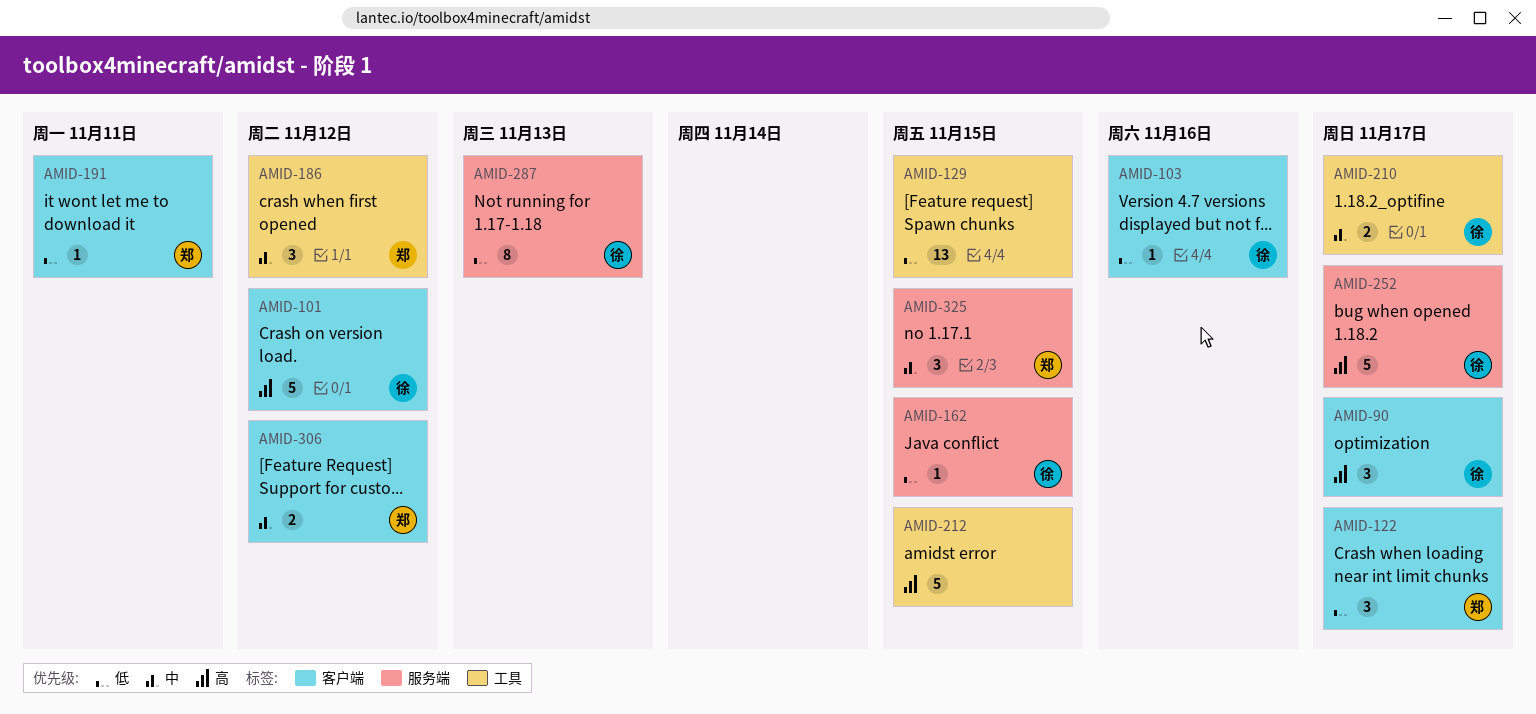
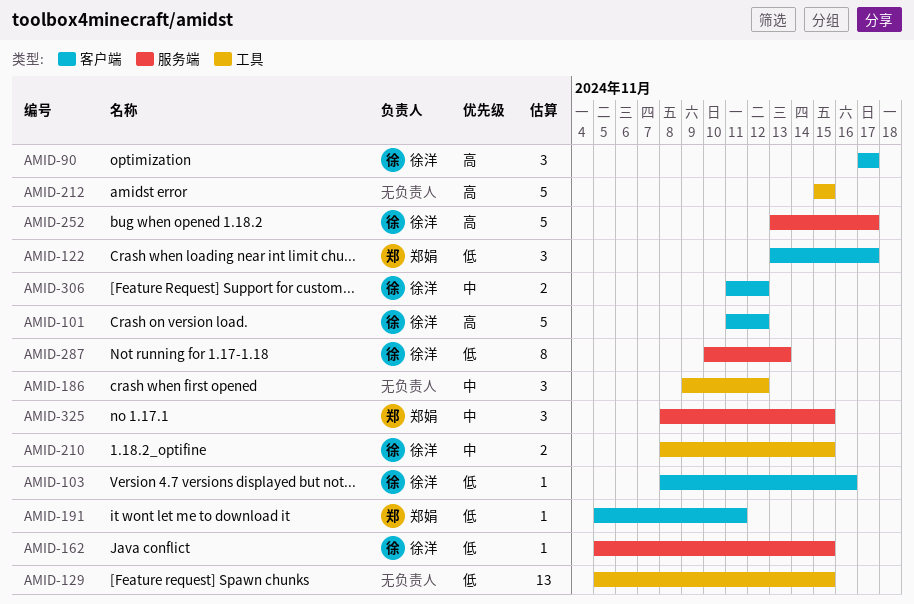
AMID-186, owner: 郑娟 -> none
AMID-210, due: Nov 17 -> Nov 15
AMID-306, owner: 郑娟 -> 徐洋

